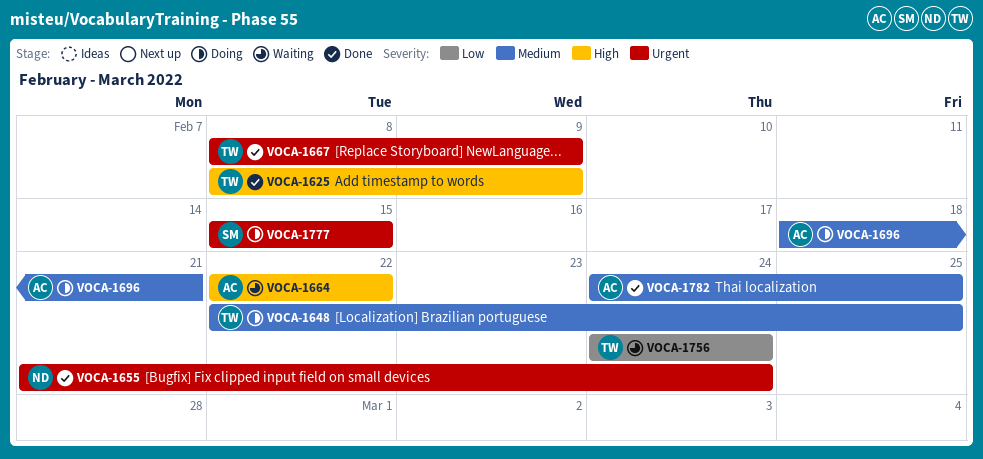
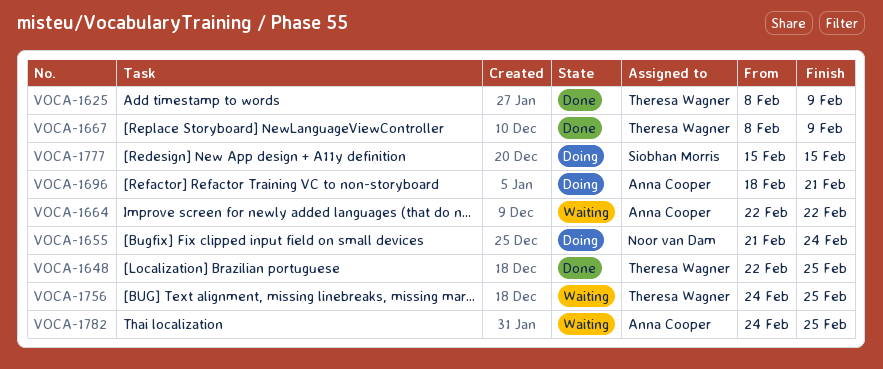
VOCA-1648, status: Doing -> Done
VOCA-1655, status: Done -> Doing
VOCA-1756, due: Feb 24 -> Feb 25
VOCA-1782, status: Done -> Waiting

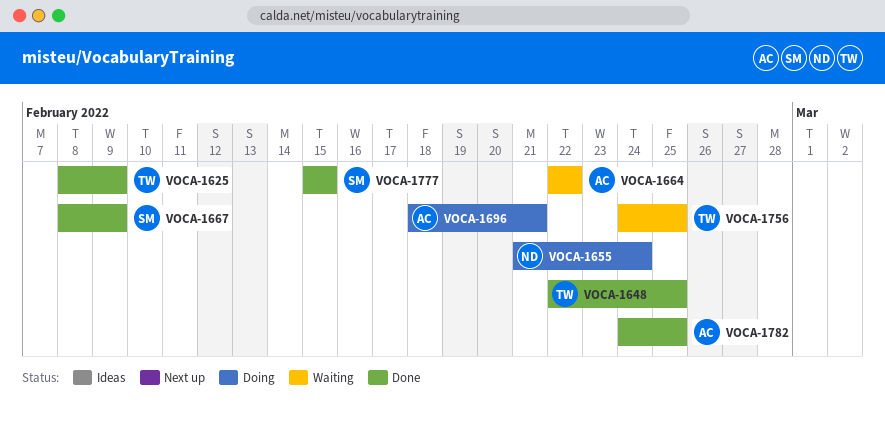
VOCA-1667, owner: Theresa Wagner -> Siobhan Morris
VOCA-1777, status: Doing -> Done
VOCA-1782, status: Waiting -> Done

